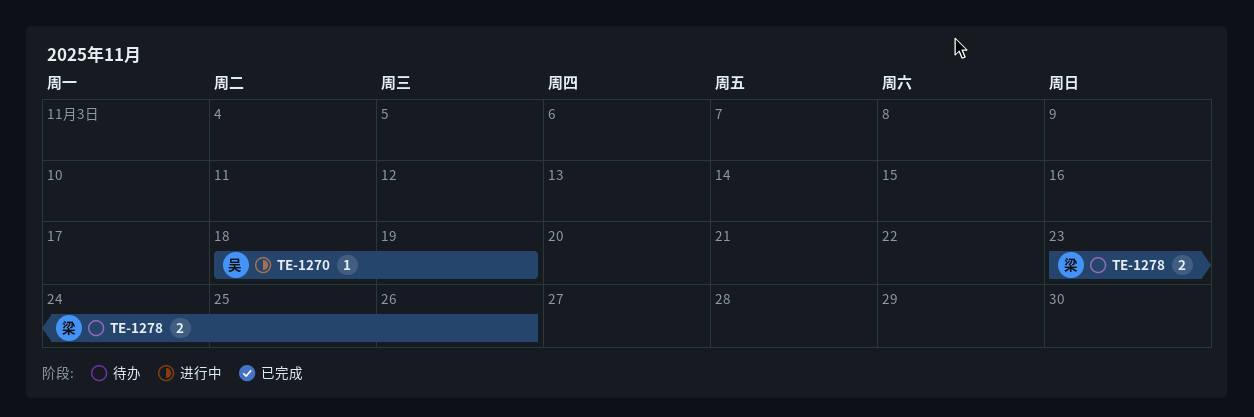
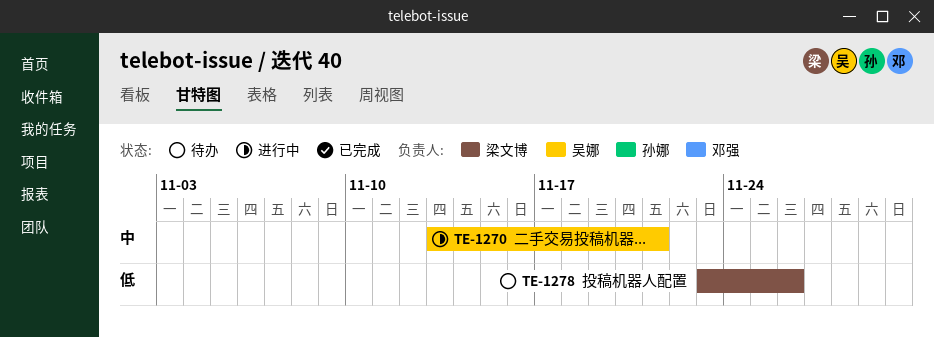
TE-1270, start: Nov 18 -> Nov 13
TE-1270, due: Nov 19 -> Nov 21

